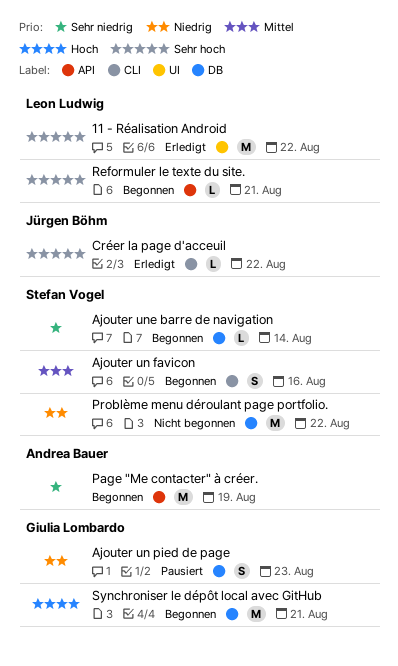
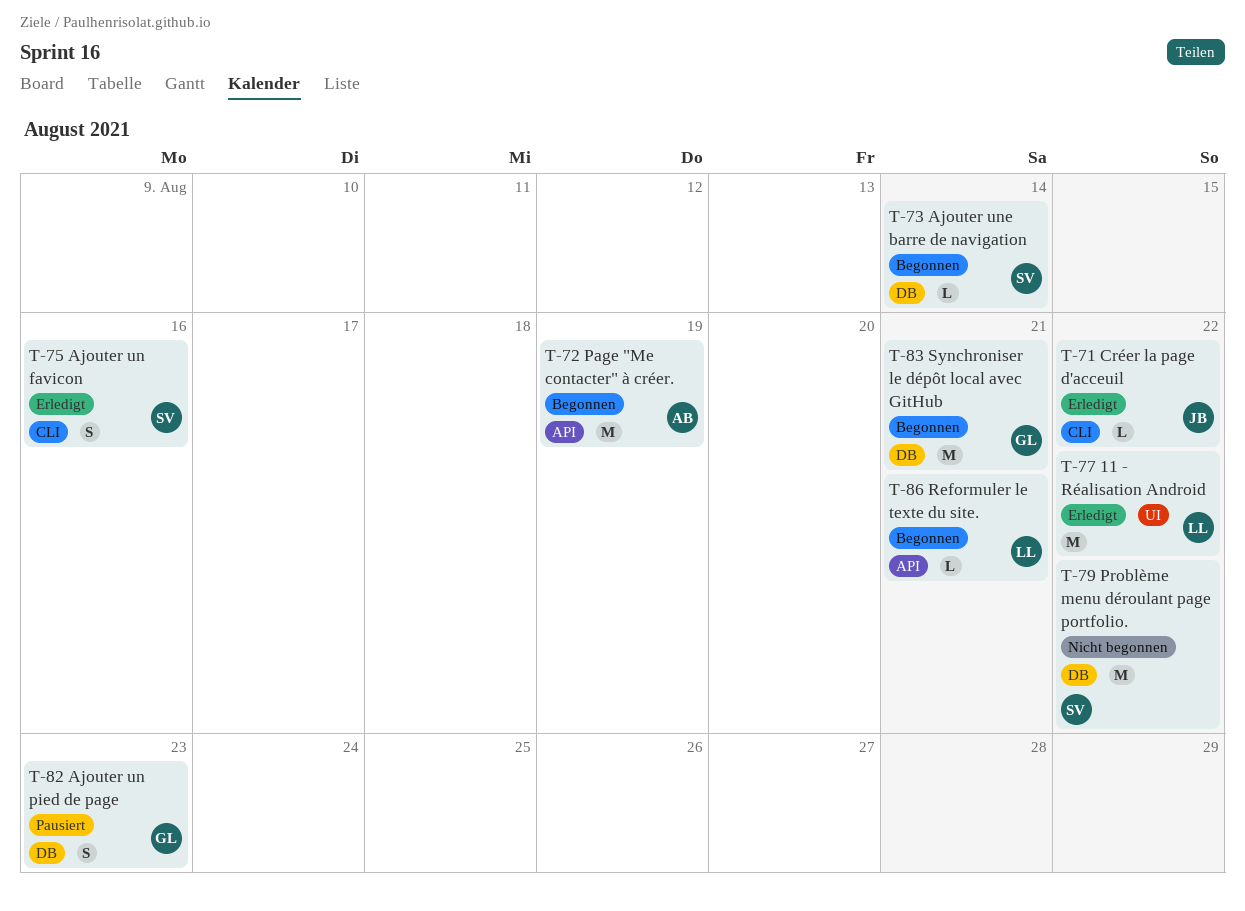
Ajouter un favicon, status: Begonnen -> Erledigt

